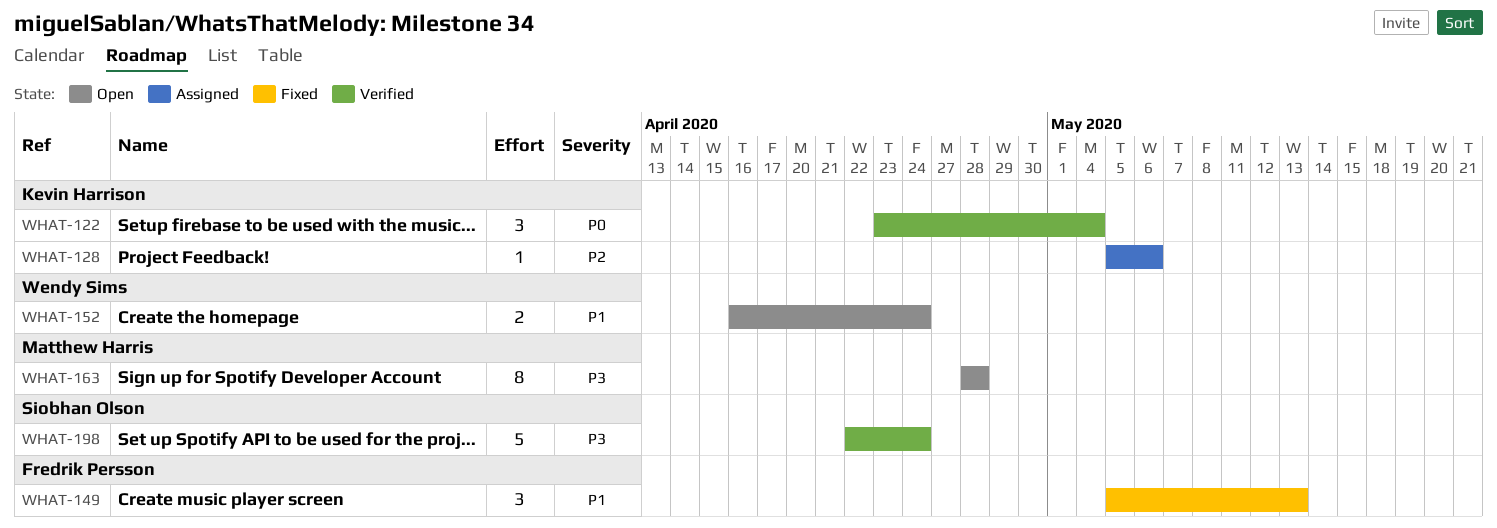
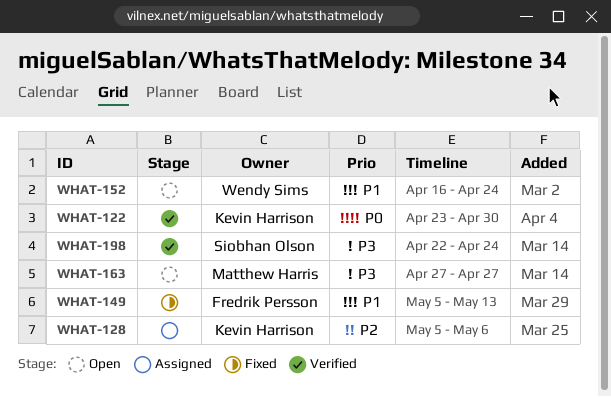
WHAT-122, due: May 4 -> Apr 30
WHAT-163, start: Apr 28 -> Apr 27
WHAT-163, due: Apr 28 -> Apr 27

